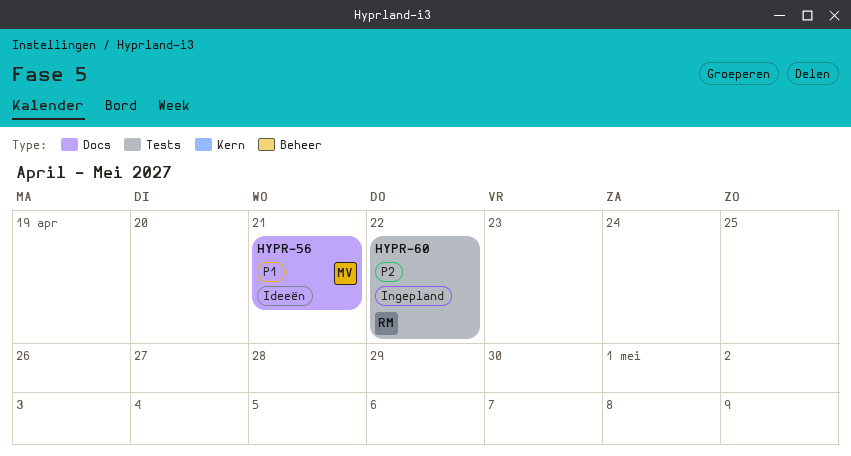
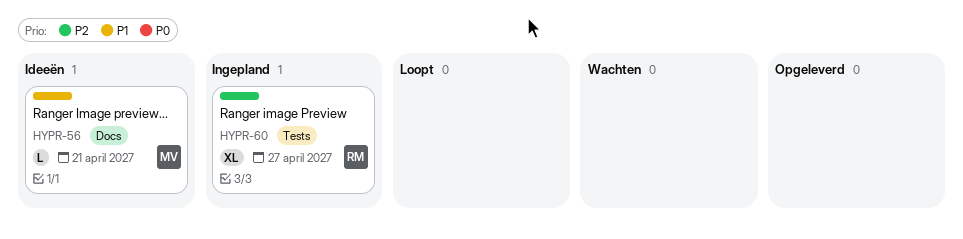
HYPR-60, due: Apr 22 -> Apr 27

